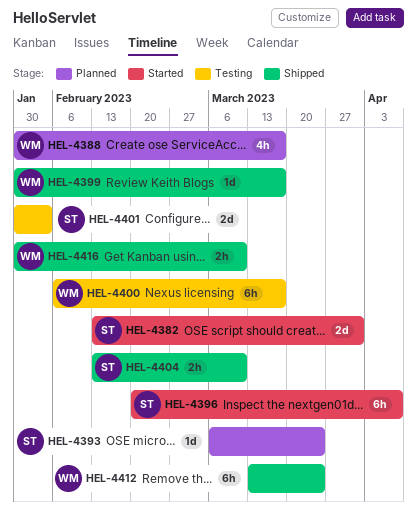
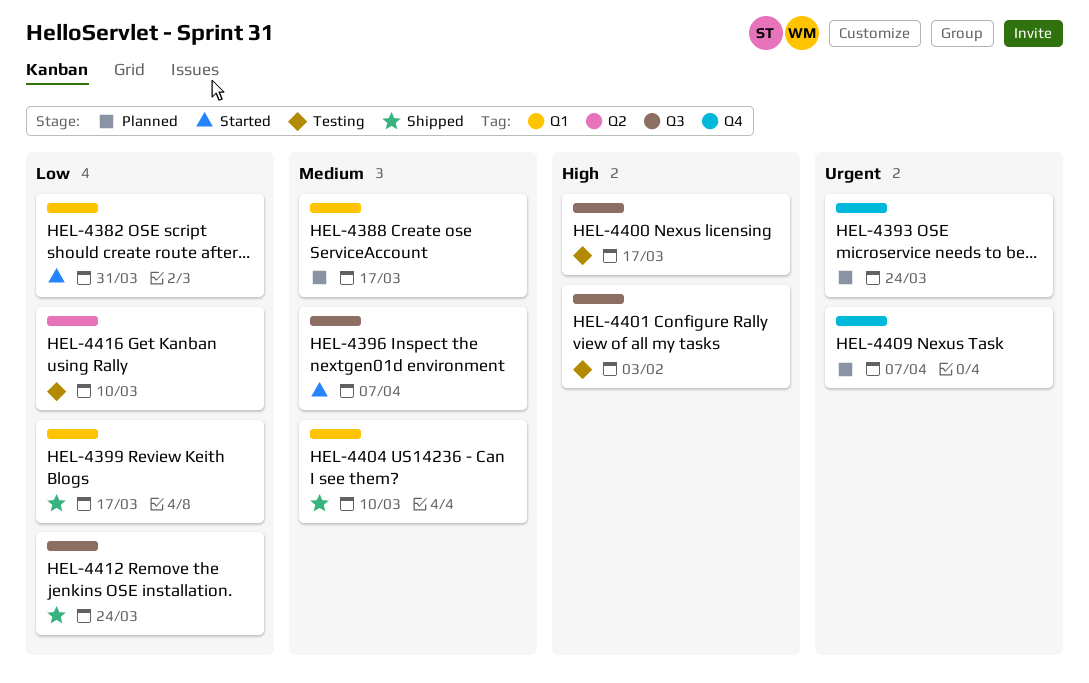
HEL-4409: none -> present
HEL-4416, status: Shipped -> Testing

